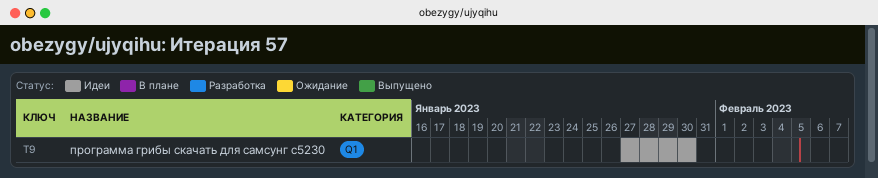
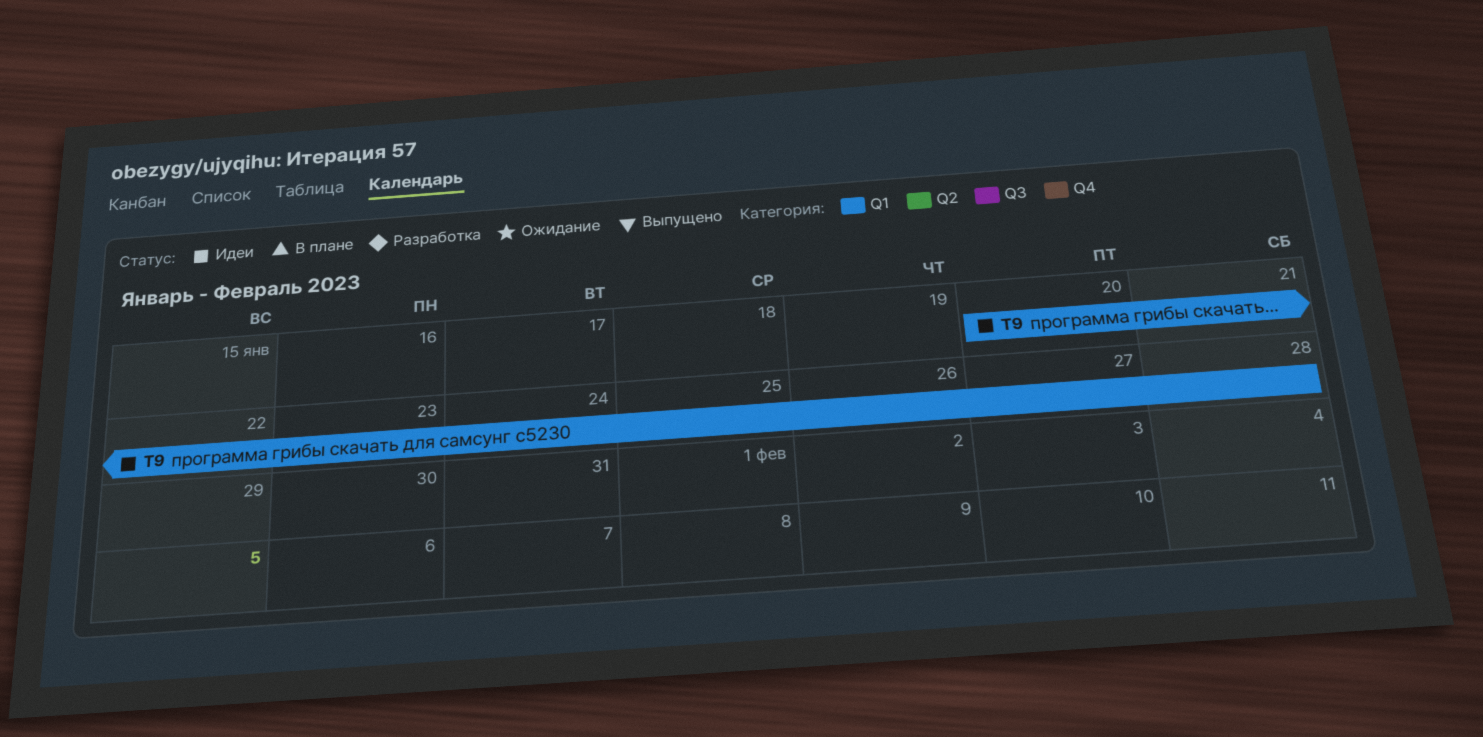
T9, start: Jan 27 -> Jan 20
T9, due: Jan 30 -> Jan 28

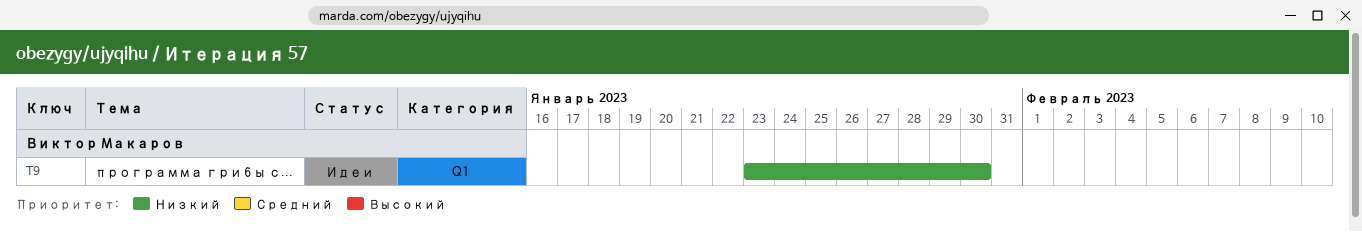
T9, start: Jan 20 -> Jan 23
T9, due: Jan 28 -> Jan 30

